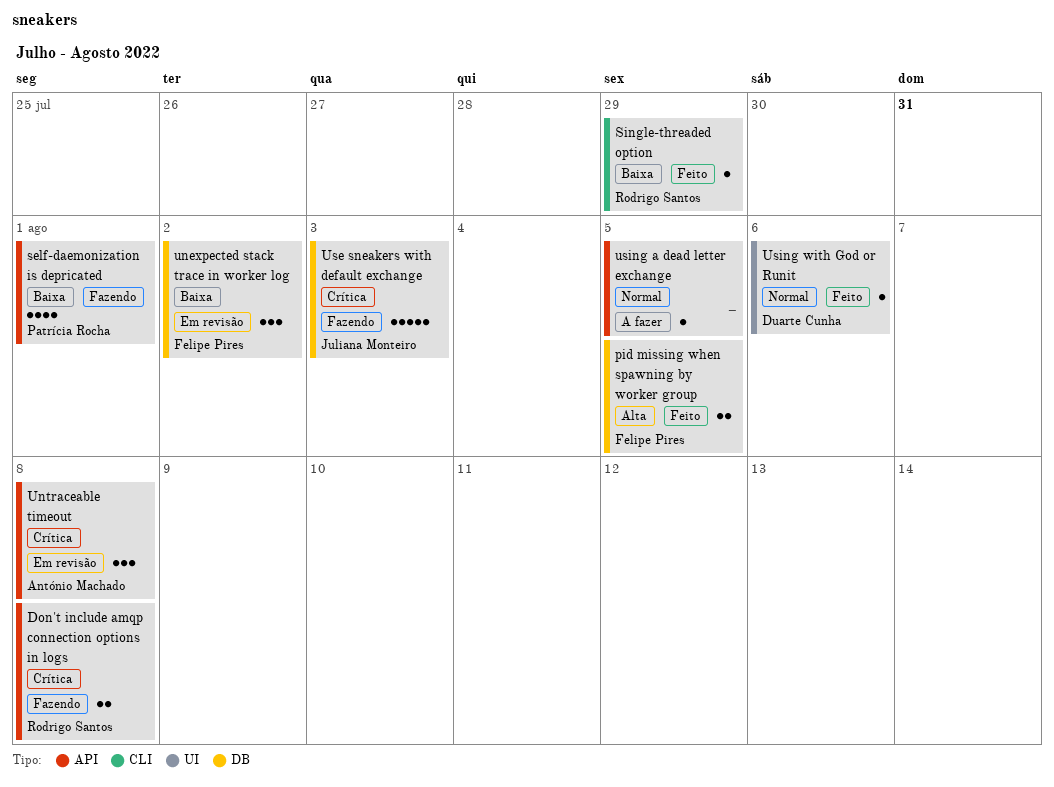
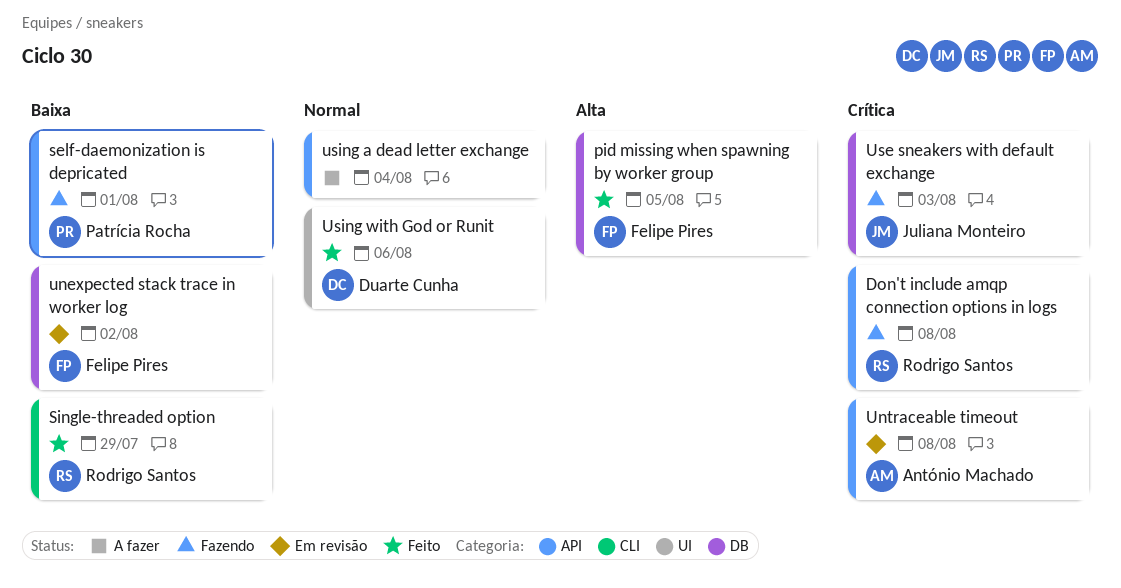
using a dead letter exchange, due: Aug 5 -> Aug 4

